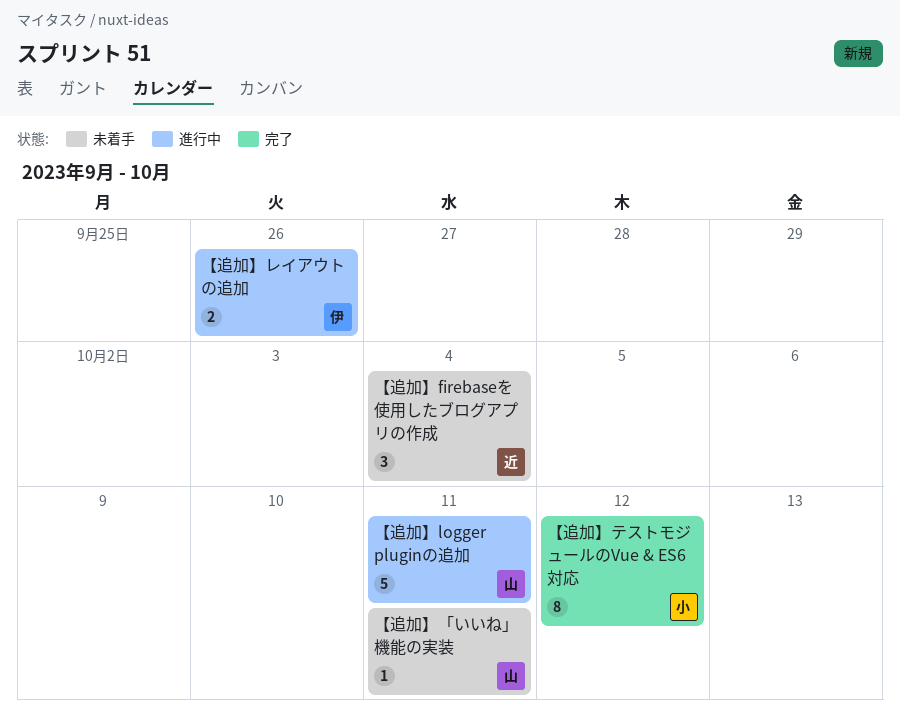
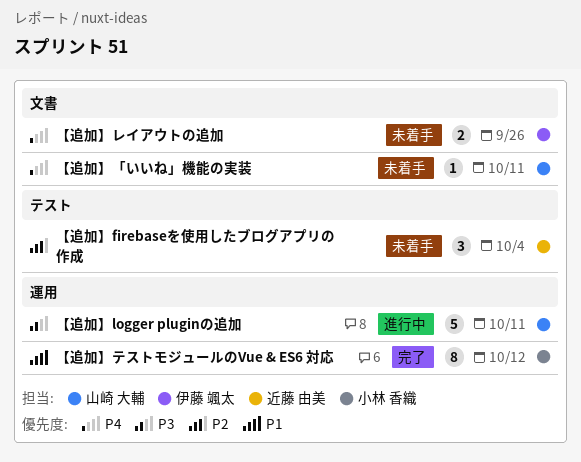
【追加】レイアウトの追加, status: 進行中 -> 未着手

